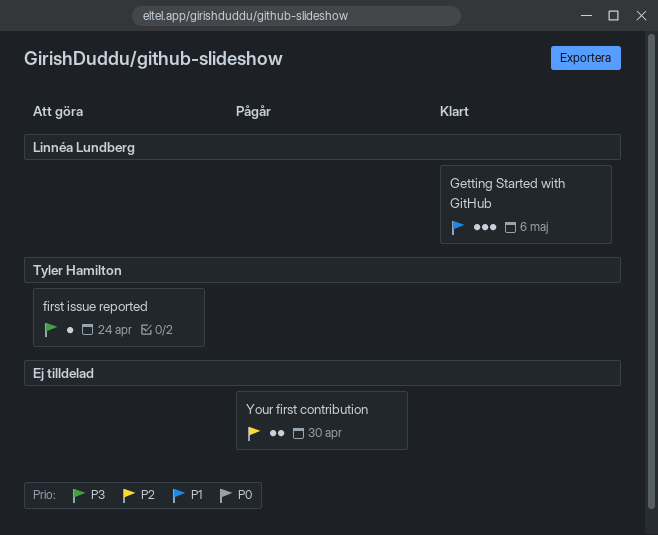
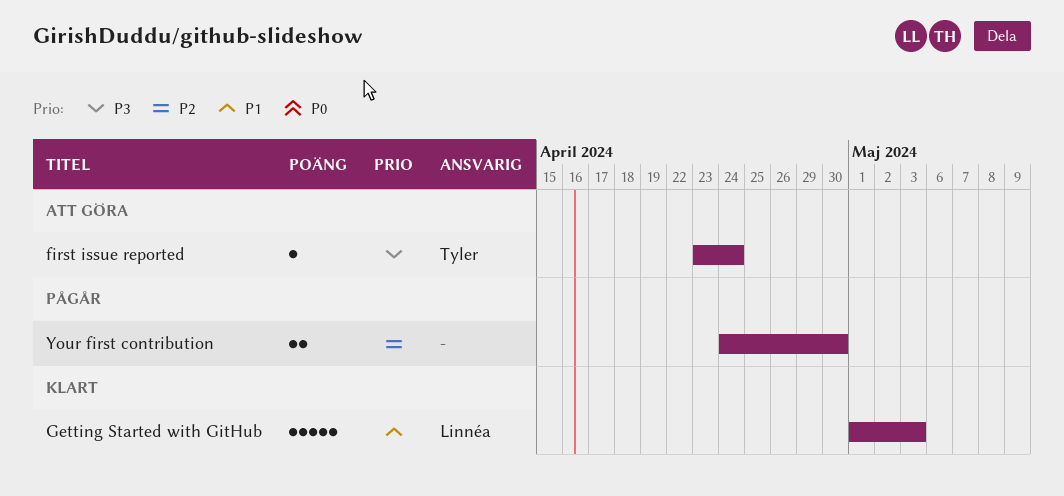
Getting Started with GitHub, estimate: 3 -> 5
Getting Started with GitHub, due: May 6 -> May 3

